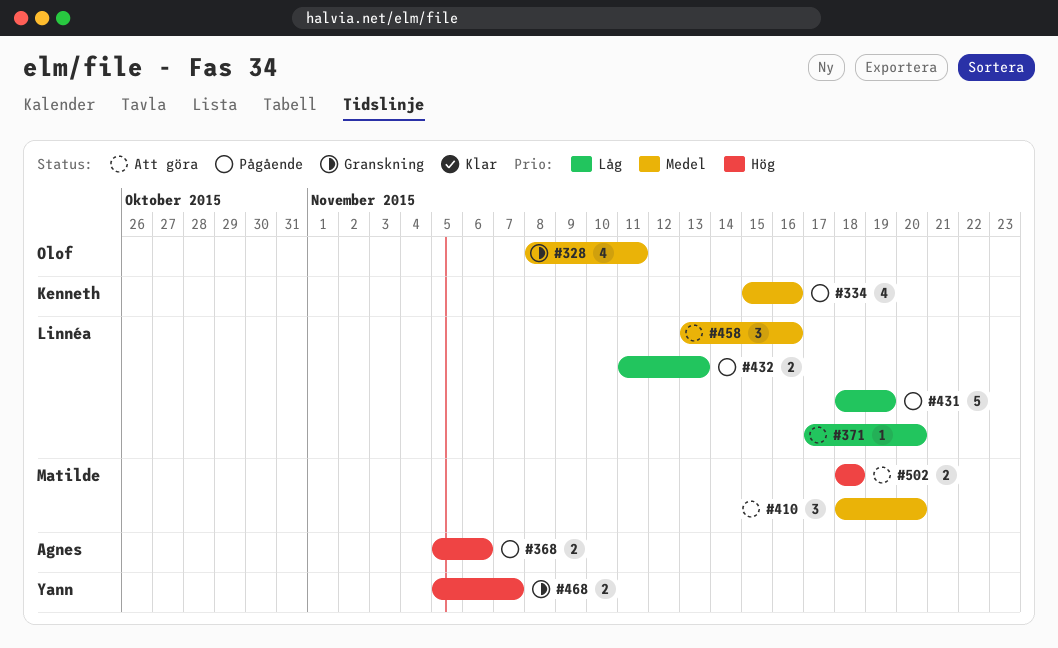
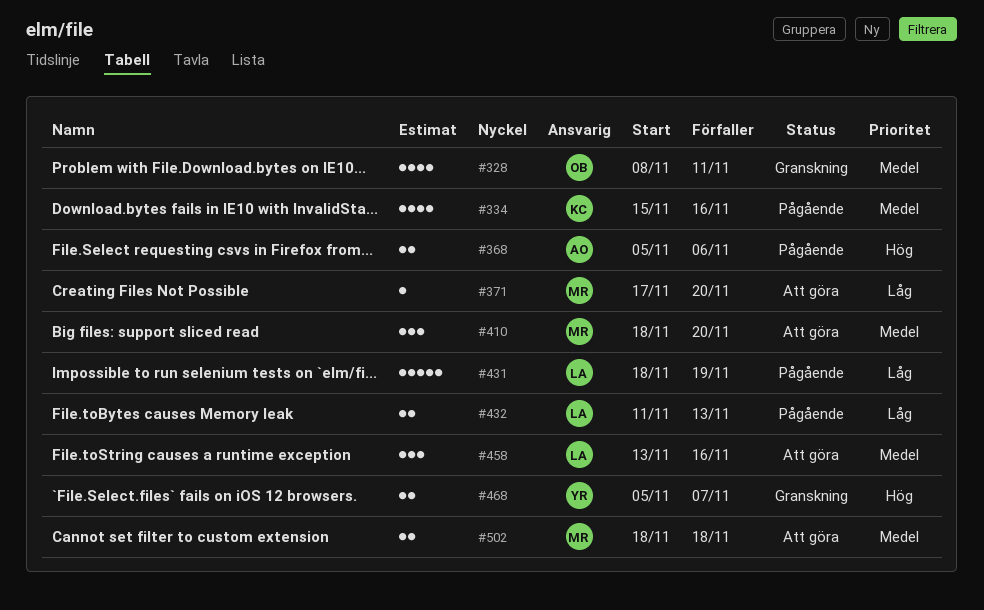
#371, owner: Linnéa -> Matilde
#502, priority: Hög -> Medel

